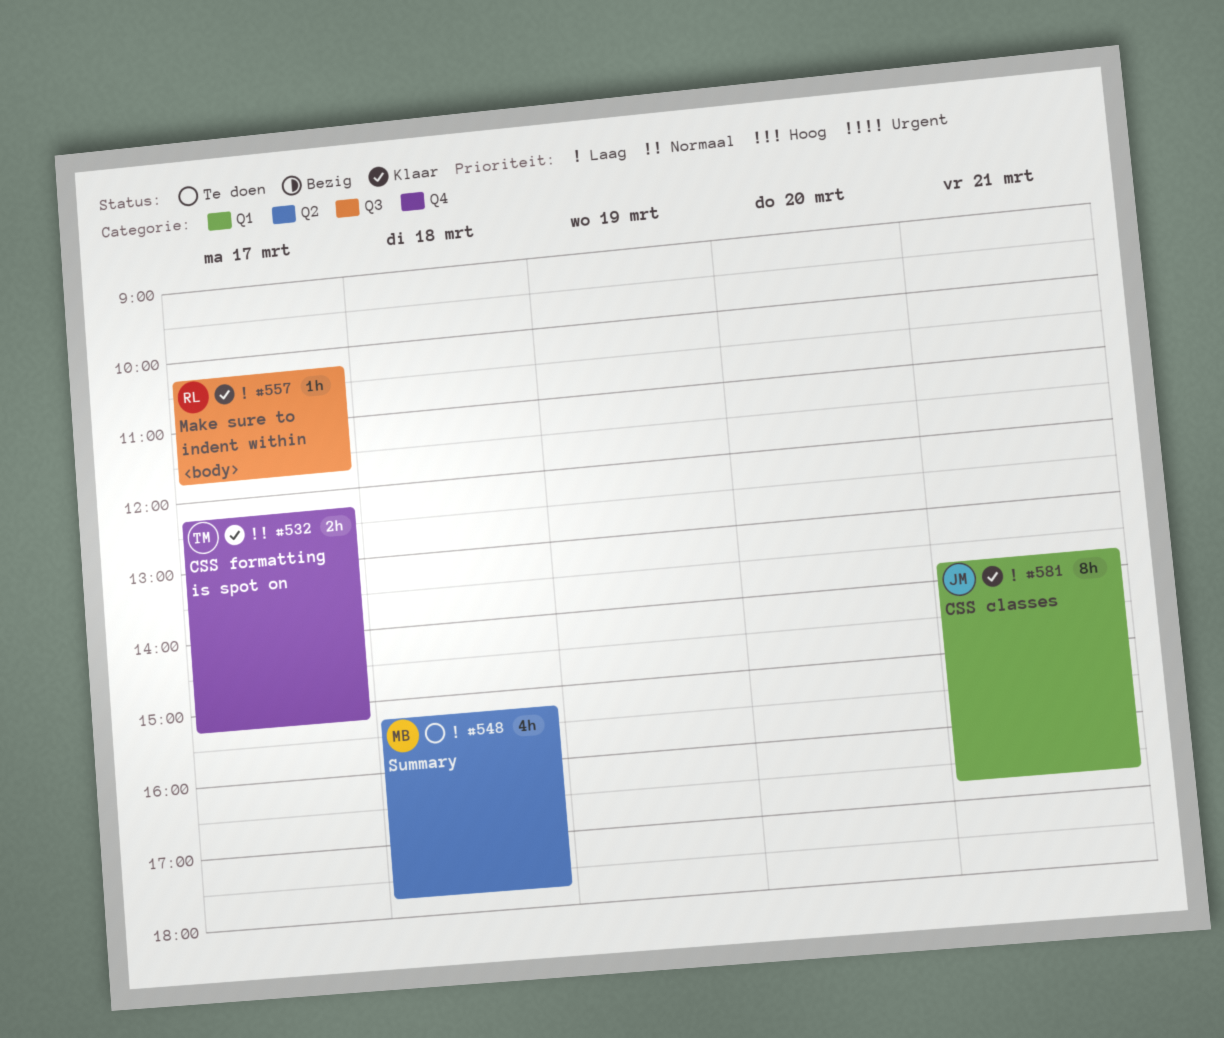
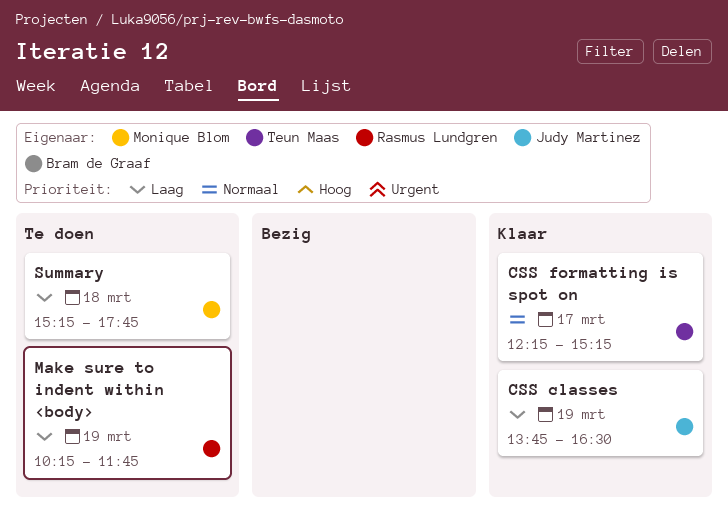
CSS classes, day: Mar 21 -> Mar 19
CSS classes, ends: 16:45 -> 16:30
Make sure to indent within <body>, status: Klaar -> Te doen
Make sure to indent within <body>, day: Mar 17 -> Mar 19

